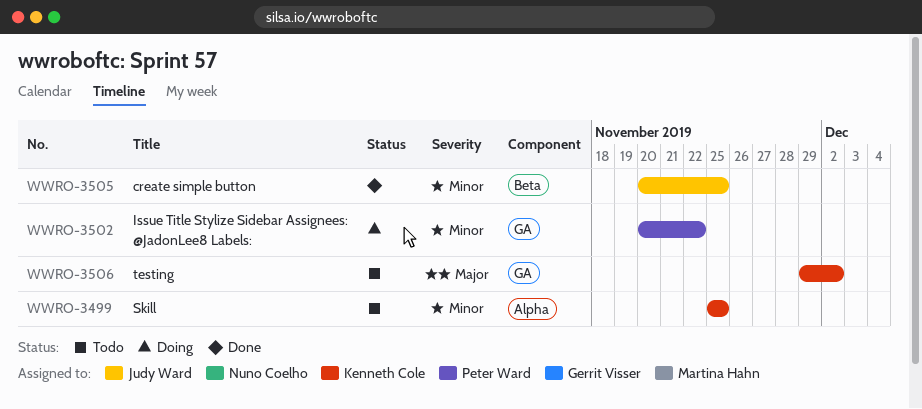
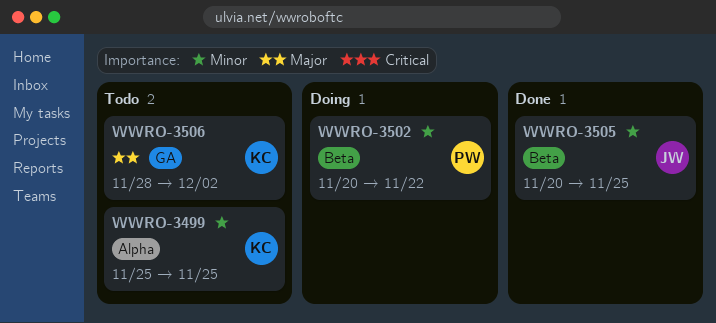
WWRO-3502, label: GA -> Beta
WWRO-3506, start: Nov 29 -> Nov 28

